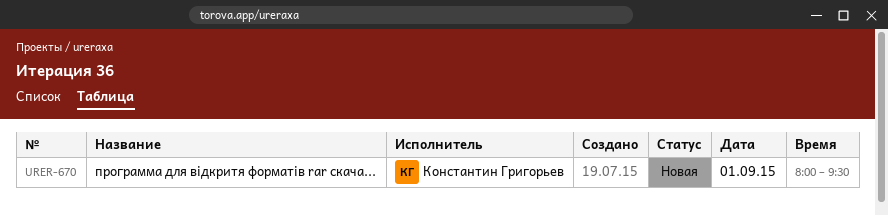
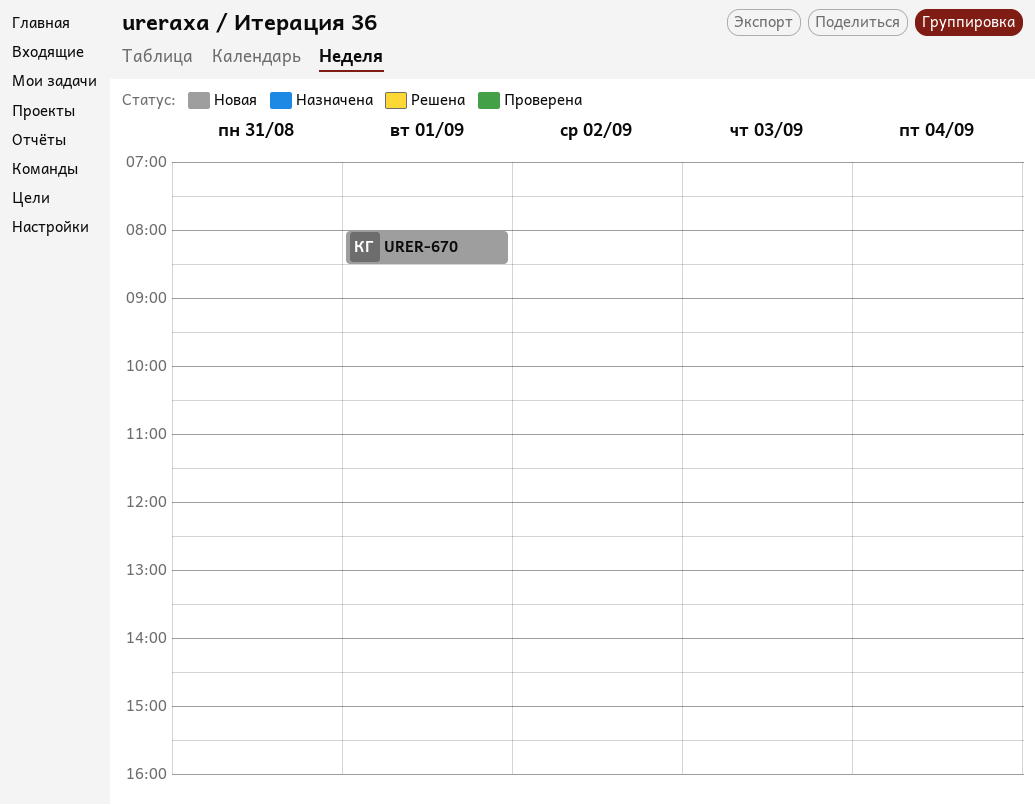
URER-670, ends: 09:30 -> 08:30

